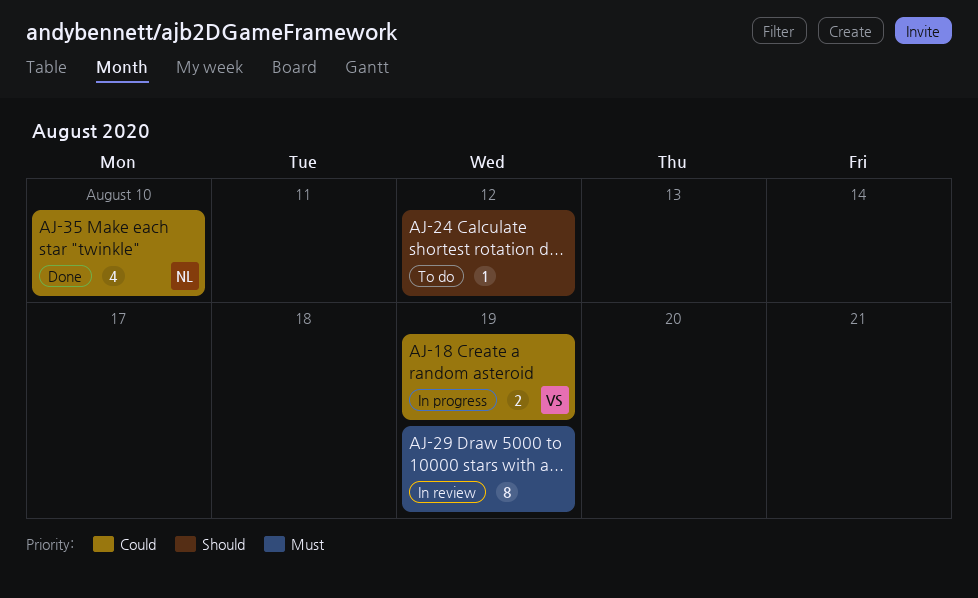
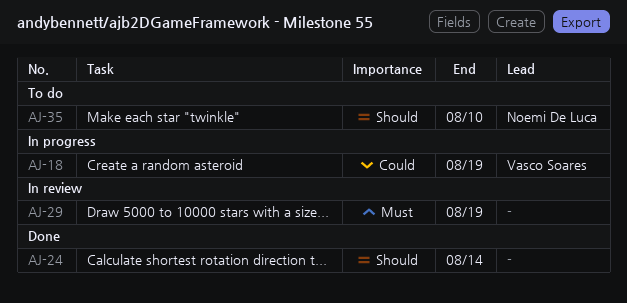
AJ-24, status: To do -> Done
AJ-24, due: Aug 12 -> Aug 14
AJ-35, status: Done -> To do
AJ-35, priority: Could -> Should

